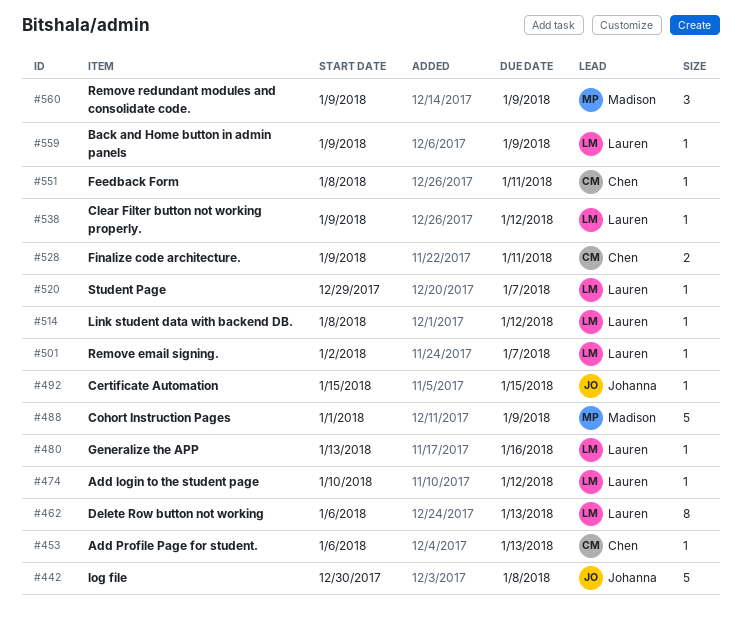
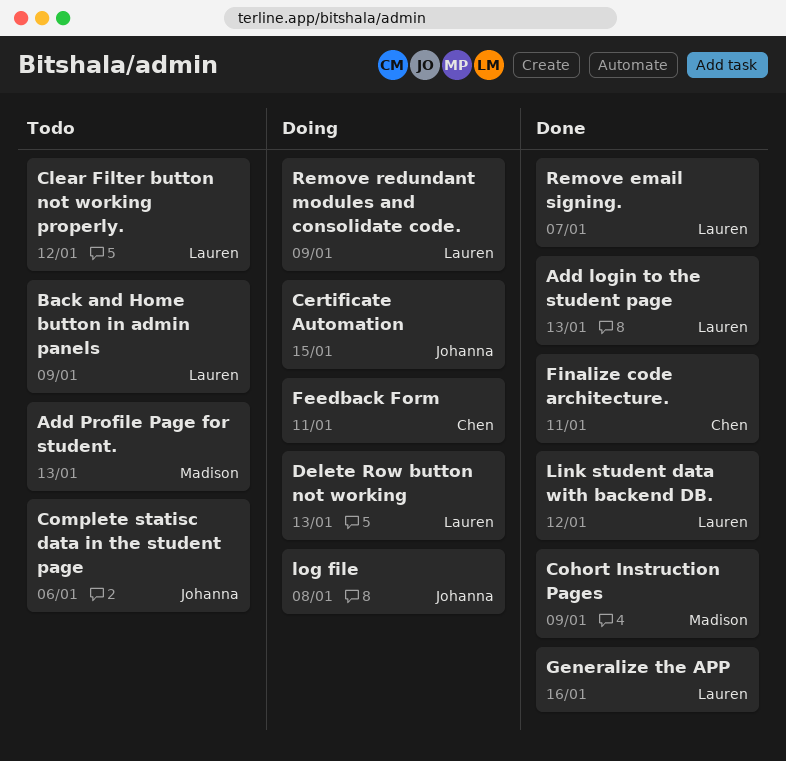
Add login to the student page, due: Jan 12 -> Jan 13
Add Profile Page for student., owner: Chen -> Madison
Complete statisc data in the student page: none -> present
Remove redundant modules and consolidate code., owner: Madison -> Lauren
Student Page: present -> none

